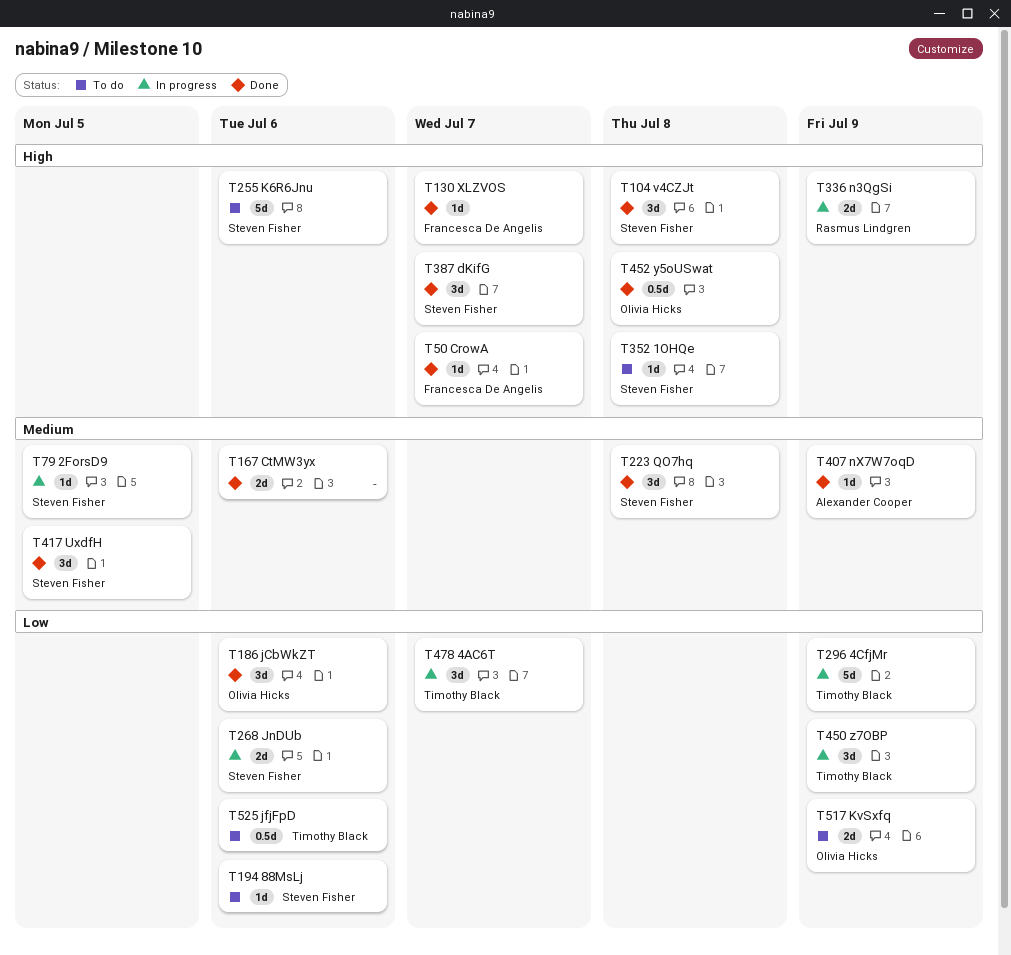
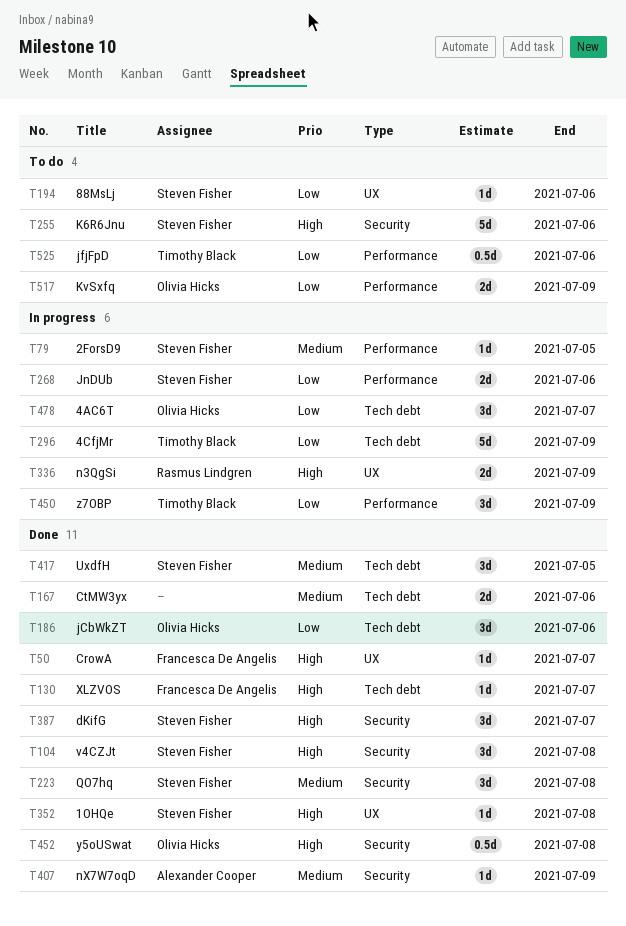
T352, status: To do -> Done
T478, owner: Timothy Black -> Olivia Hicks

